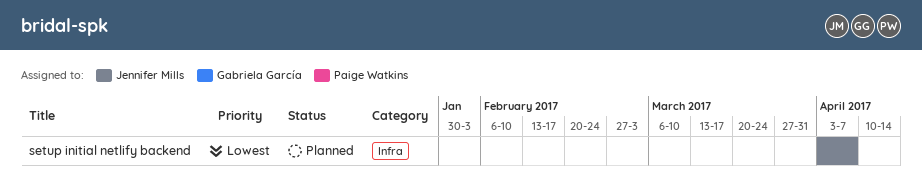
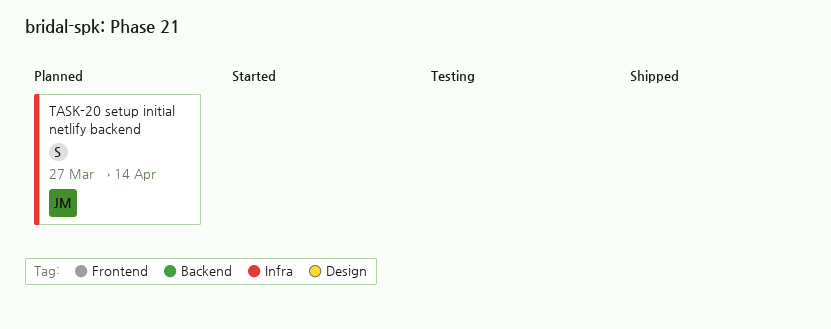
setup initial netlify backend, start: Apr 3 -> Mar 27
setup initial netlify backend, due: Apr 7 -> Apr 14

